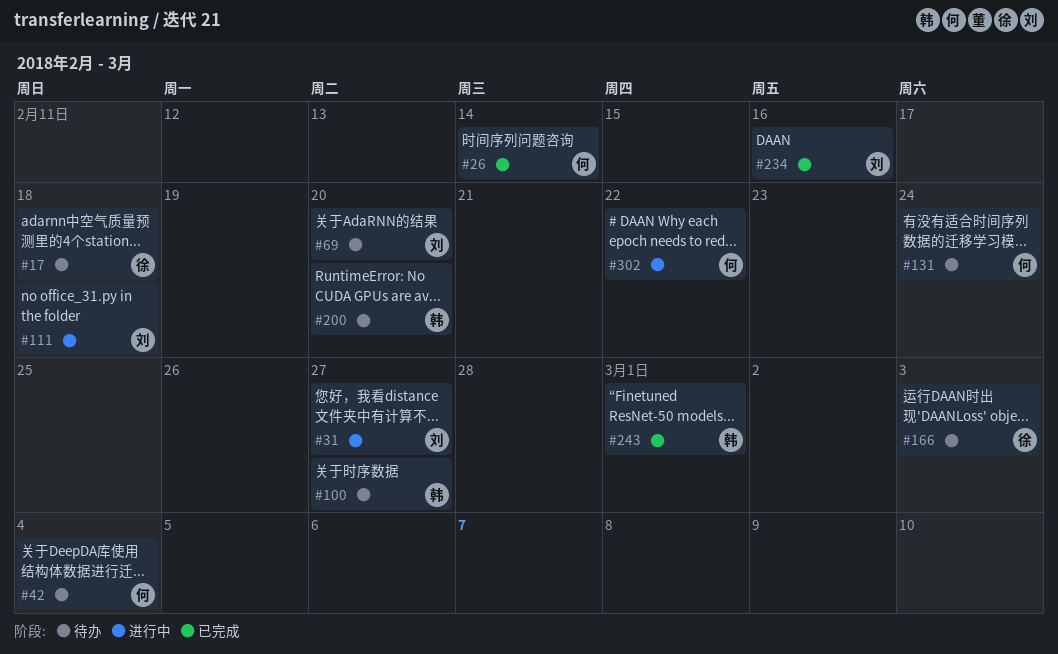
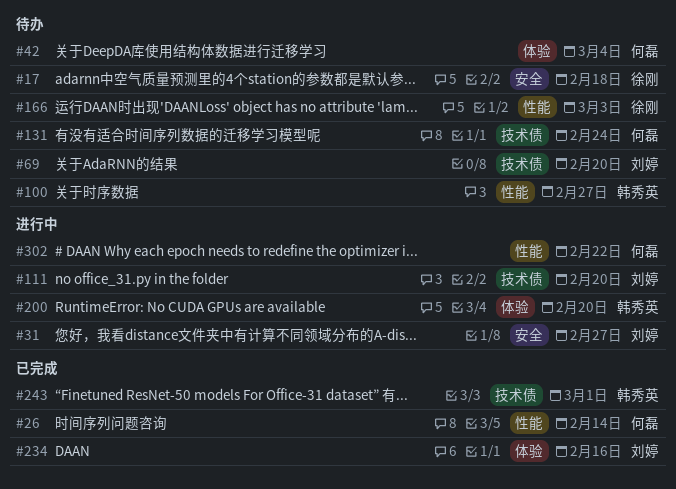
#111, due: Feb 18 -> Feb 20
#200, status: 待办 -> 进行中

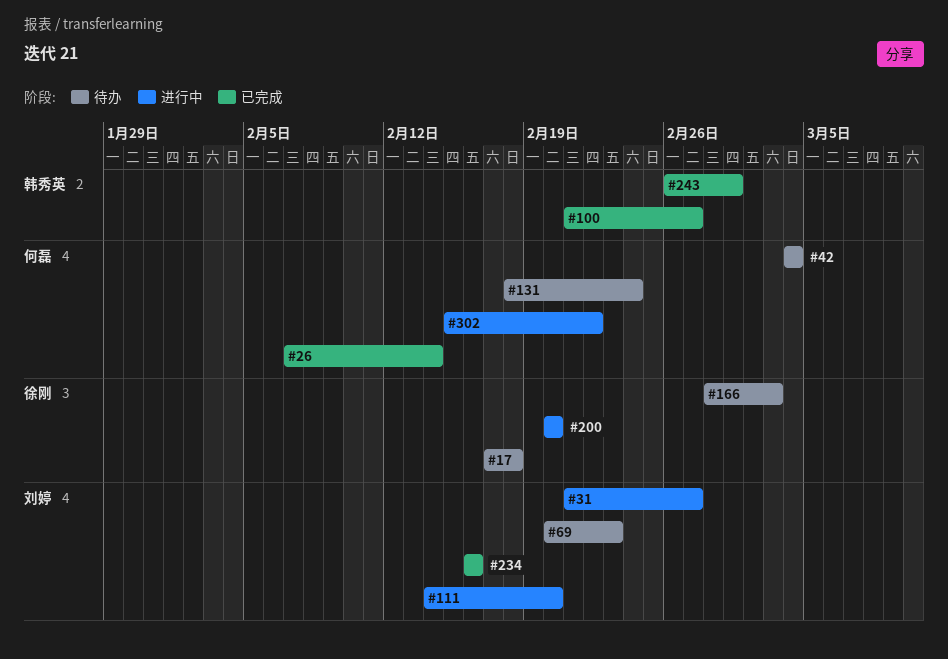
#69, due: Feb 20 -> Feb 23
#100, status: 待办 -> 已完成
#200, owner: 韩秀英 -> 徐刚

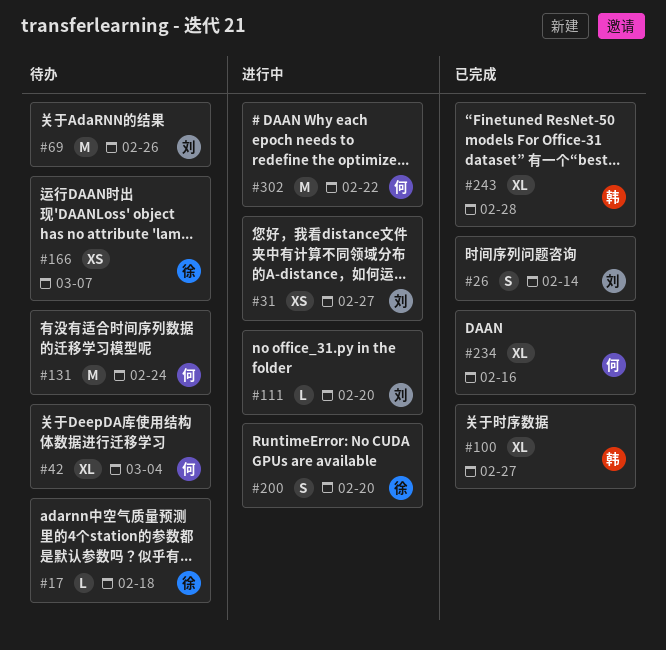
#26, owner: 何磊 -> 刘婷
#69, due: Feb 23 -> Feb 26
#166, due: Mar 3 -> Mar 7
#234, owner: 刘婷 -> 何磊
#243, due: Mar 1 -> Feb 28

